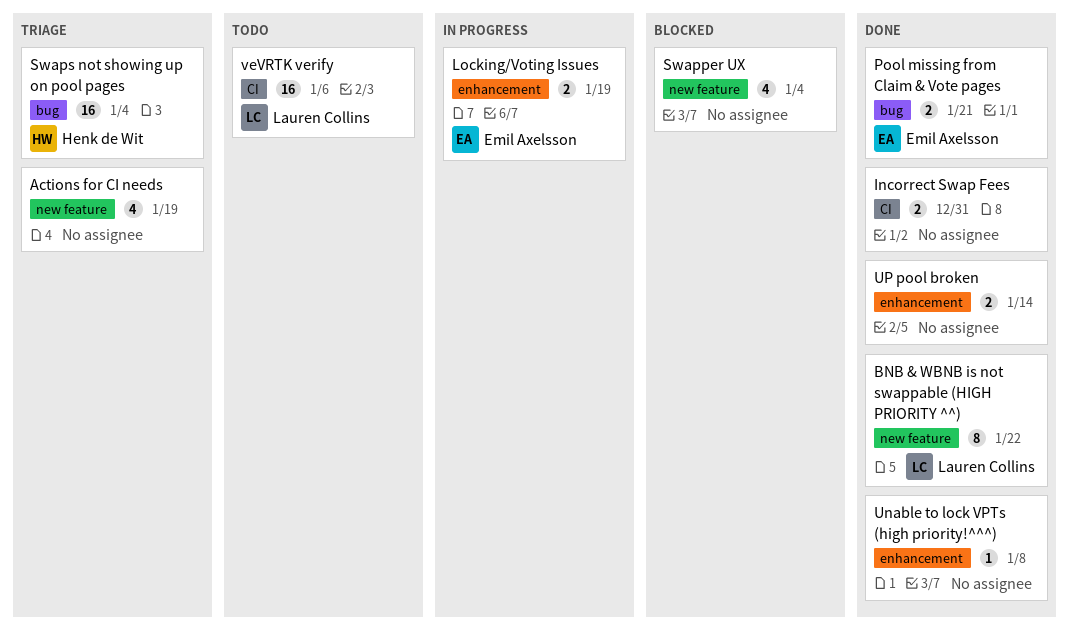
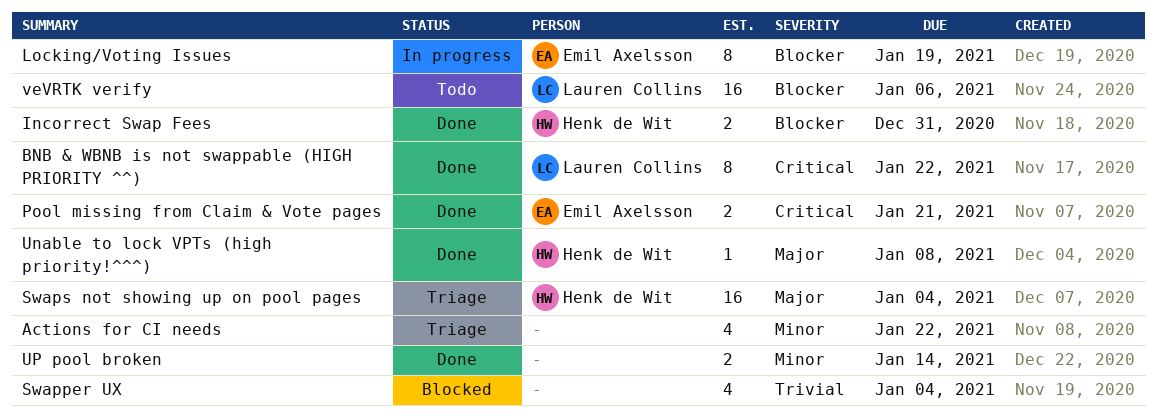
Actions for CI needs, due: Jan 19 -> Jan 22
Incorrect Swap Fees, owner: none -> Henk de Wit
Locking/Voting Issues, estimate: 2 -> 8
Unable to lock VPTs (high priority!^^^), owner: none -> Henk de Wit

